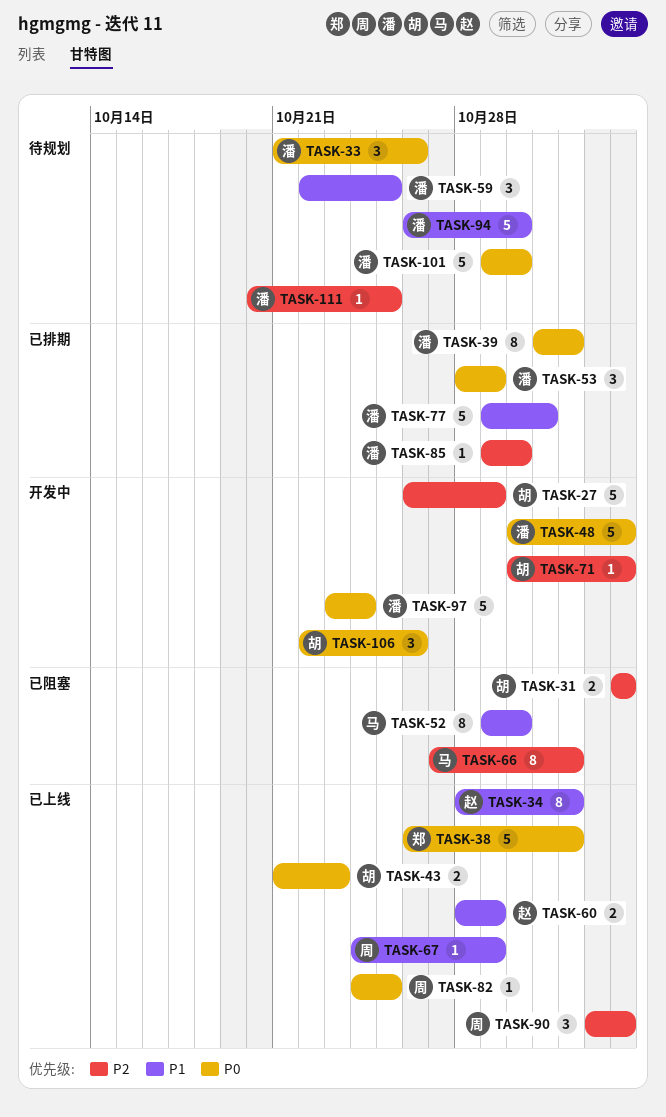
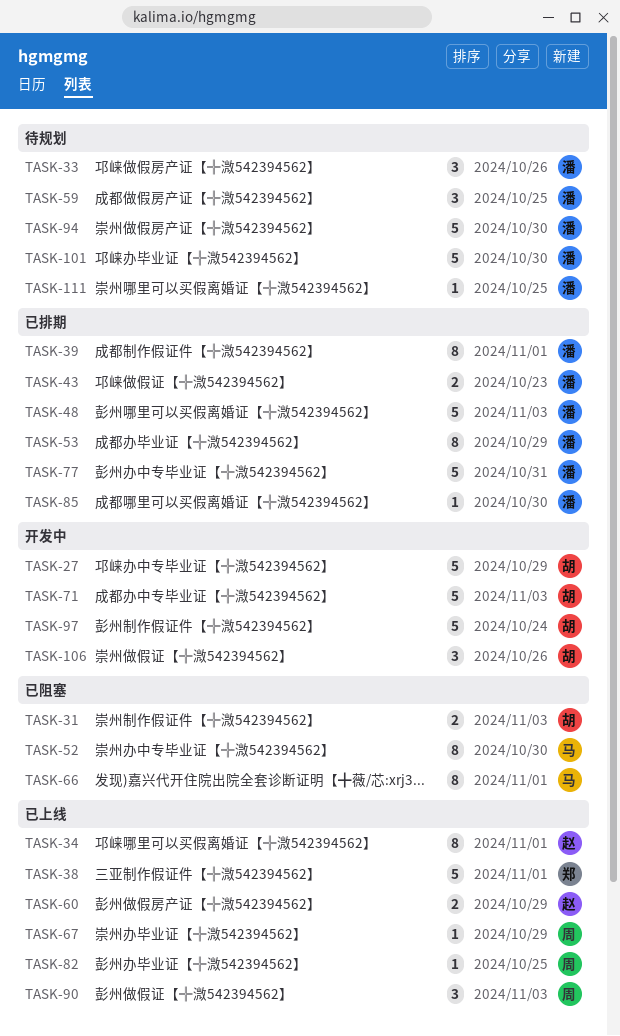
TASK-43, status: 已上线 -> 已排期
TASK-43, owner: 胡 -> 潘
TASK-48, status: 开发中 -> 已排期
TASK-53, estimate: 3 -> 8
TASK-71, estimate: 1 -> 5
TASK-97, owner: 潘 -> 胡

